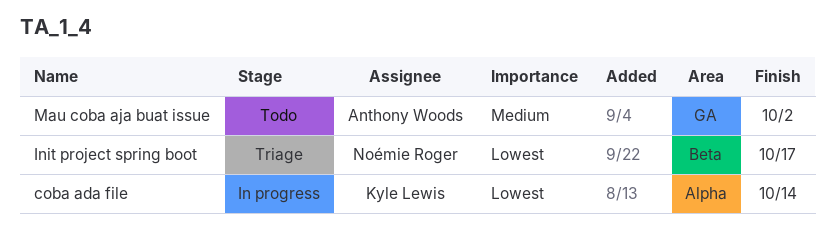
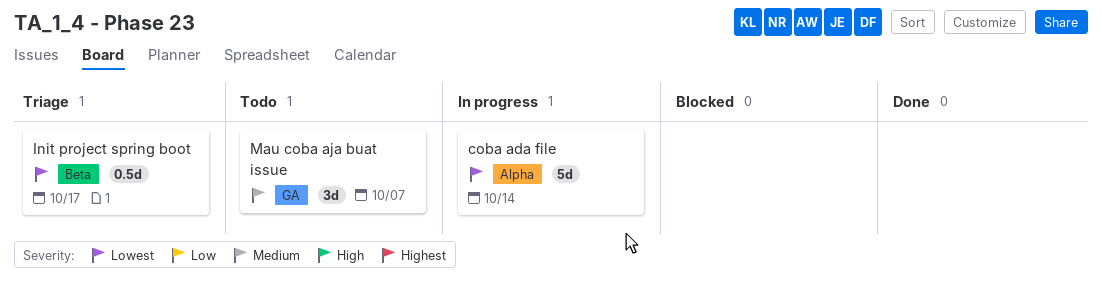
Mau coba aja buat issue, due: Oct 2 -> Oct 7

